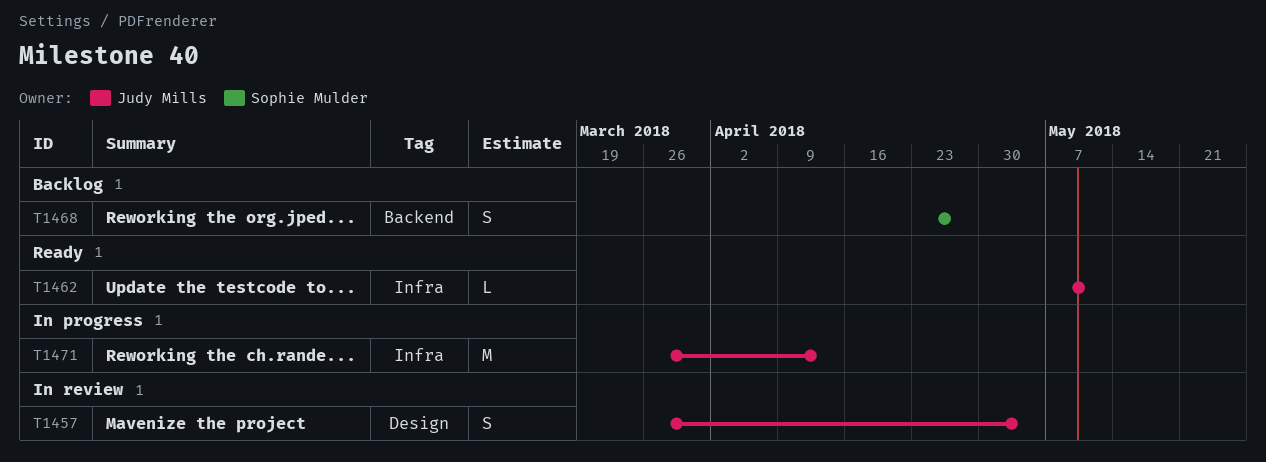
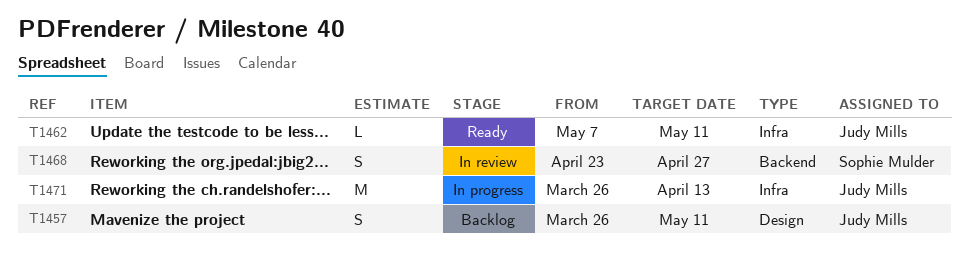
T1457, status: In review -> Backlog
T1457, due: May 4 -> May 11
T1468, status: Backlog -> In review

